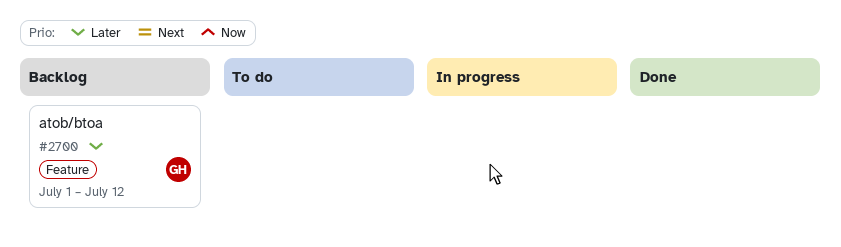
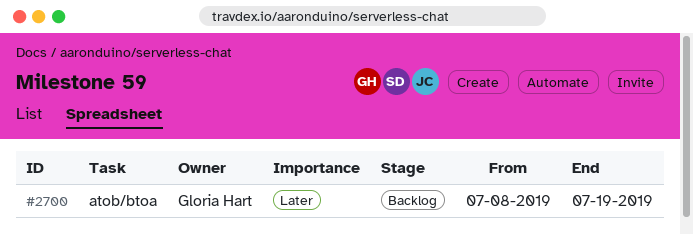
#2700, start: Jul 1 -> Jul 8
#2700, due: Jul 12 -> Jul 19

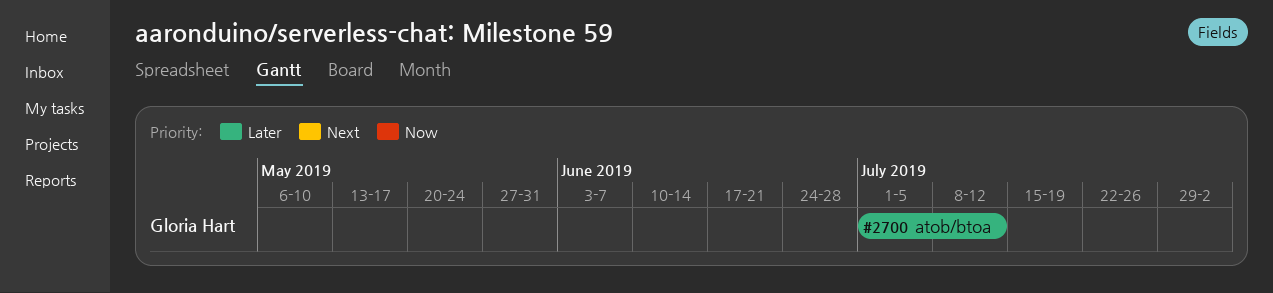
#2700, start: Jul 8 -> Jul 1
#2700, due: Jul 19 -> Jul 12

